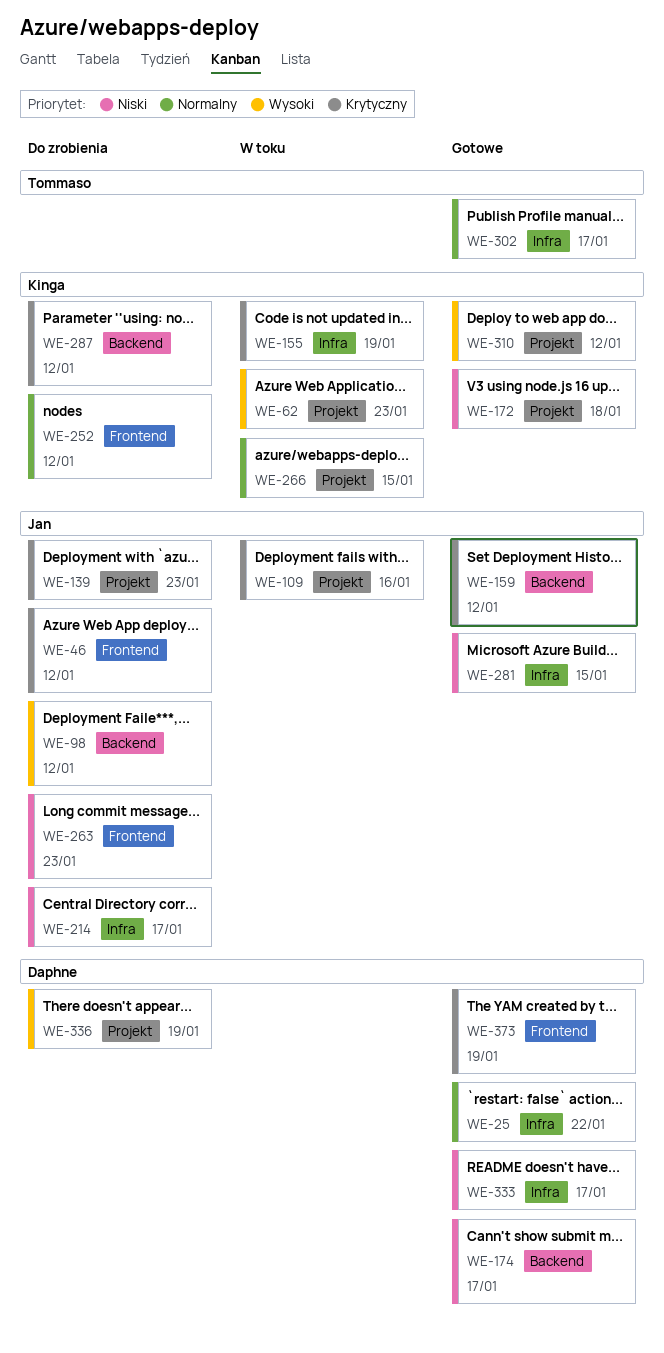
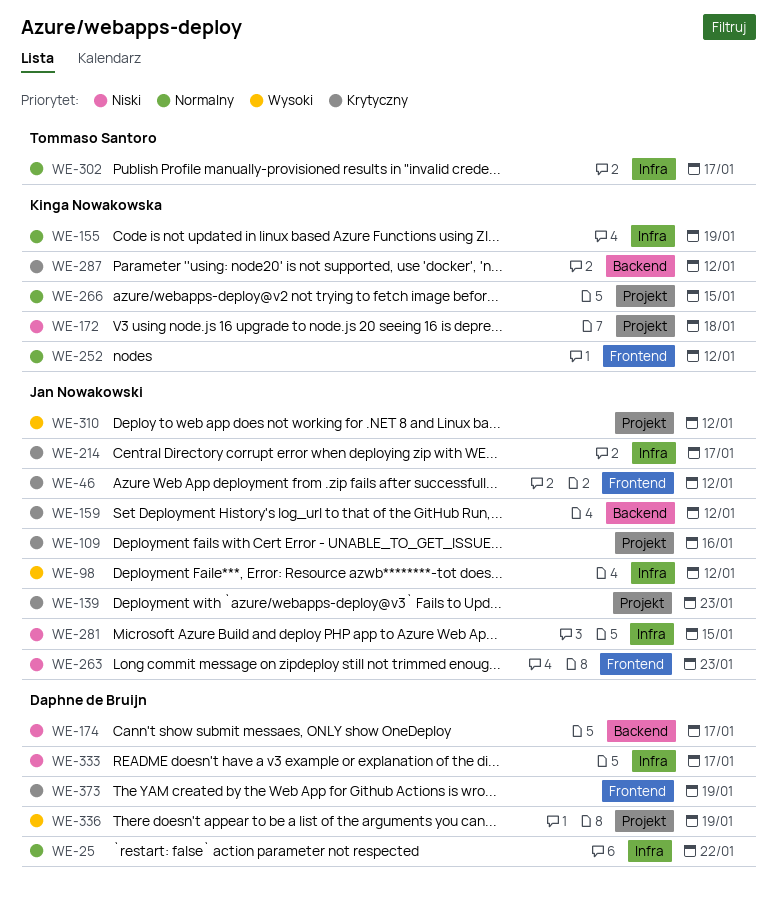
WE-62: present -> none
WE-98, label: Backend -> Infra
WE-155, priority: Krytyczny -> Normalny
WE-214, priority: Niski -> Krytyczny
WE-310, owner: Kinga Nowakowska -> Jan Nowakowski

